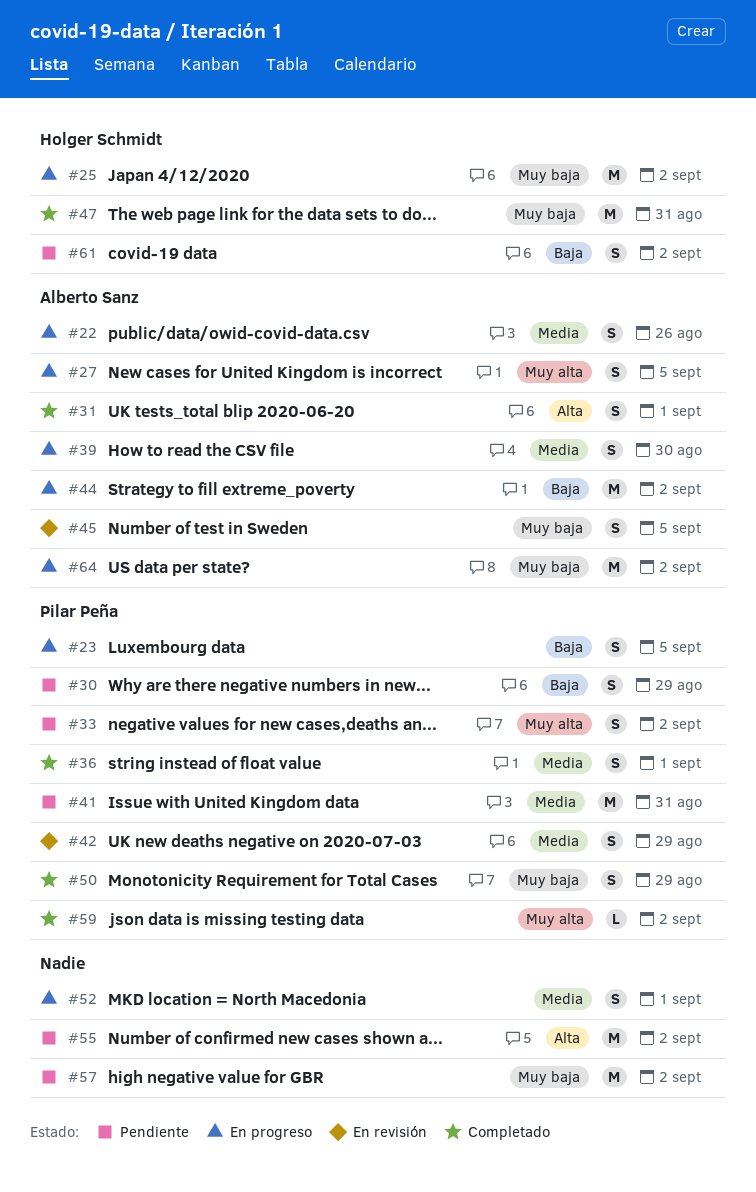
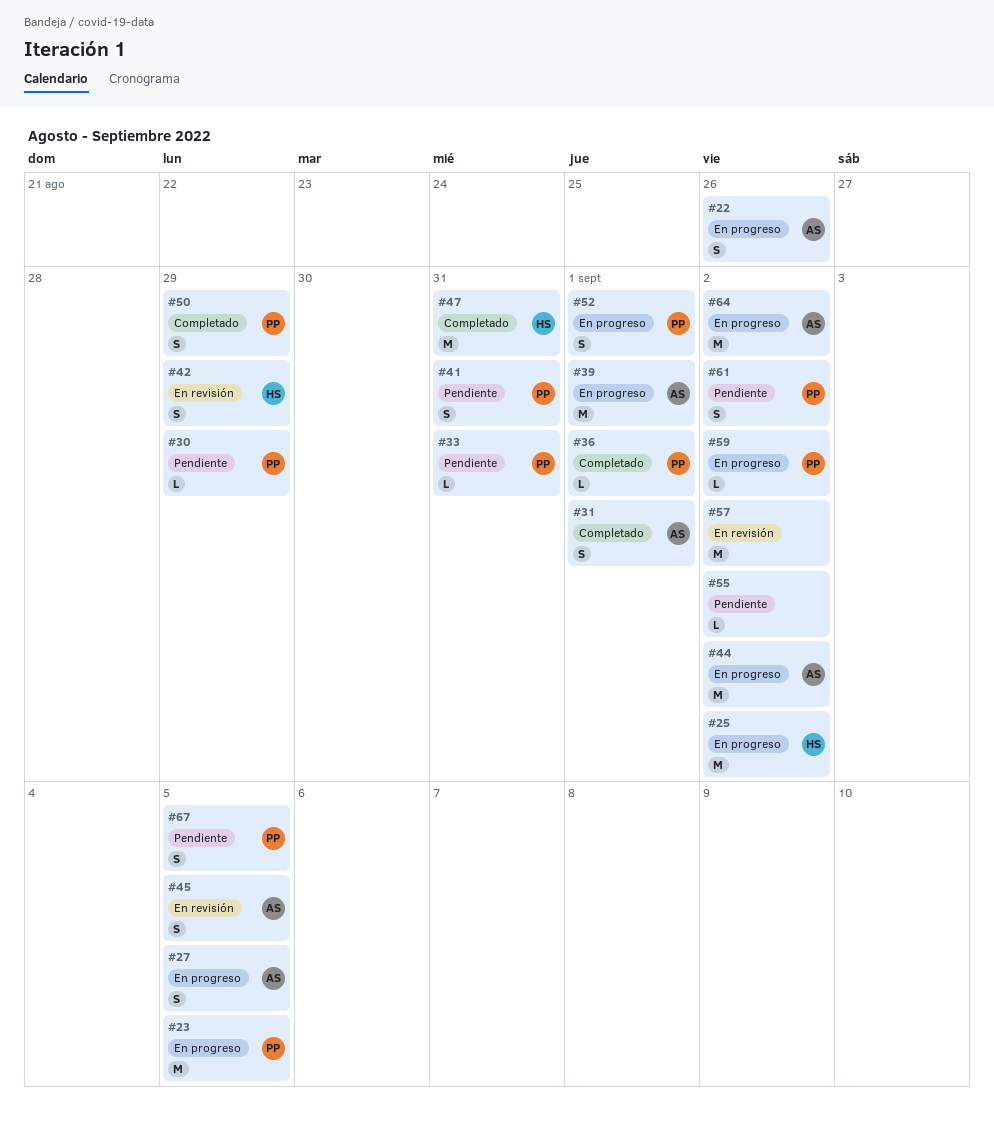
#23, estimate: S -> M
#30, estimate: S -> L
#33, estimate: S -> L
#33, due: Sep 2 -> Aug 31
#36, estimate: S -> L
#39, estimate: S -> M
#39, due: Aug 30 -> Sep 1
#41, estimate: M -> S
#42, owner: Pilar Peña -> Holger Schmidt
#52, owner: none -> Pilar Peña
#55, estimate: M -> L
#57, status: Pendiente -> En revisión
#59, status: Completado -> En progreso
#61, owner: Holger Schmidt -> Pilar Peña
#67: none -> present

